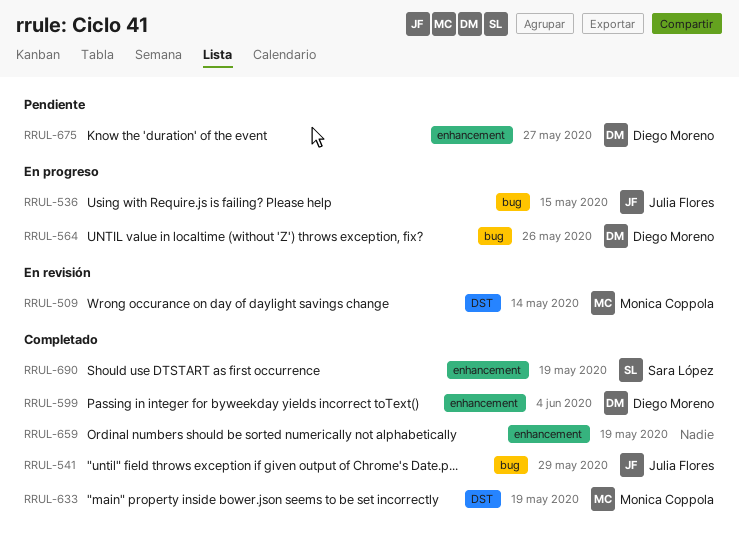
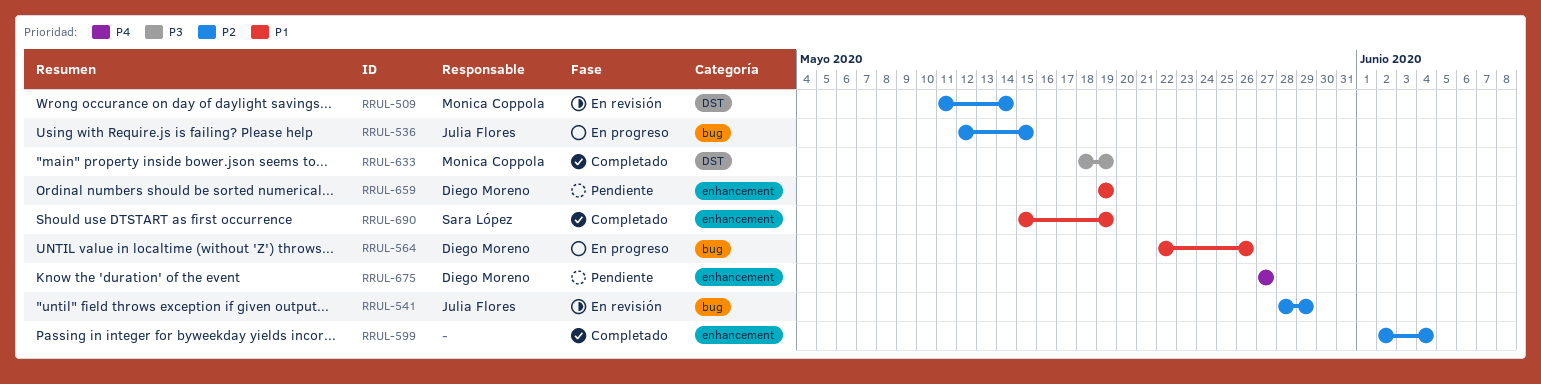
RRUL-541, status: Completado -> En revisión
RRUL-599, owner: Diego Moreno -> none
RRUL-659, status: Completado -> Pendiente
RRUL-659, owner: none -> Diego Moreno

